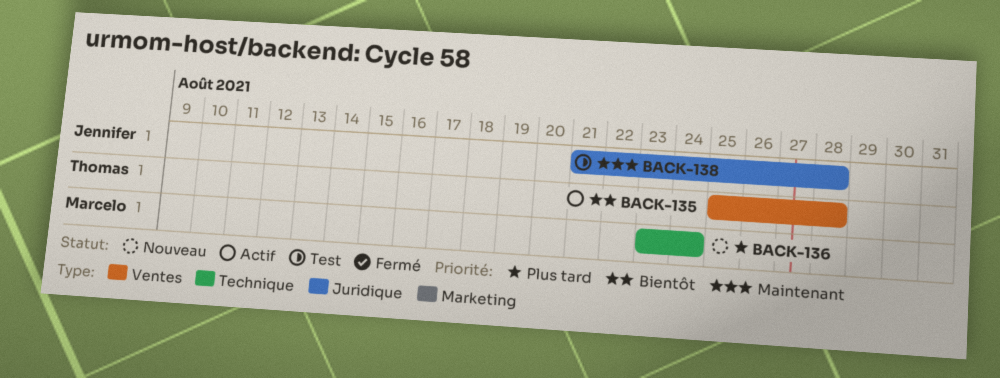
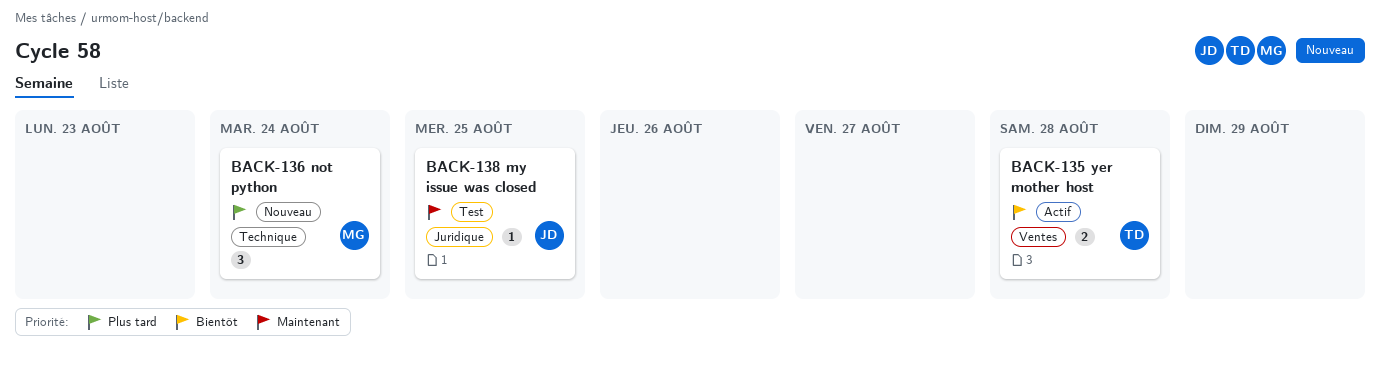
BACK-138, due: Aug 28 -> Aug 25

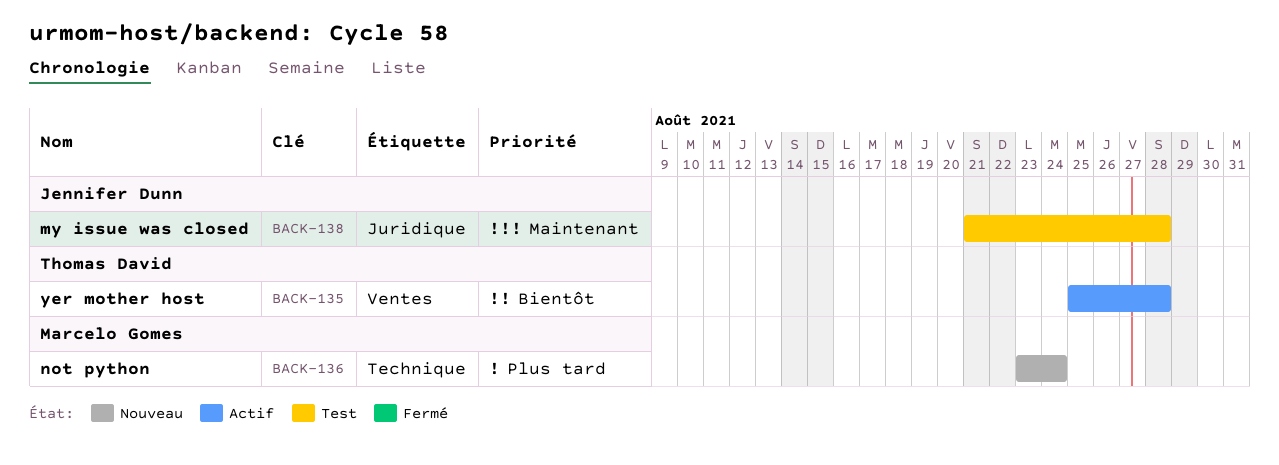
BACK-138, due: Aug 25 -> Aug 28

